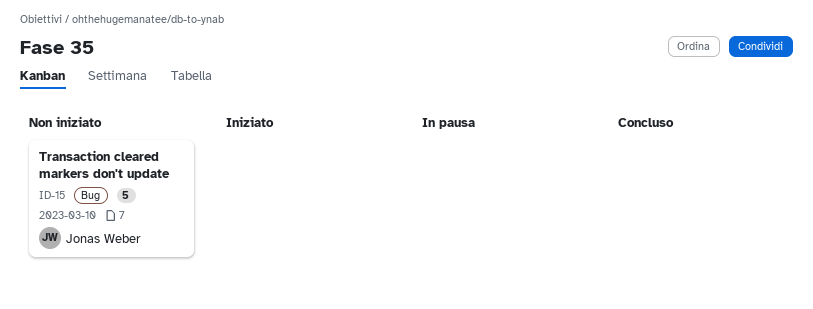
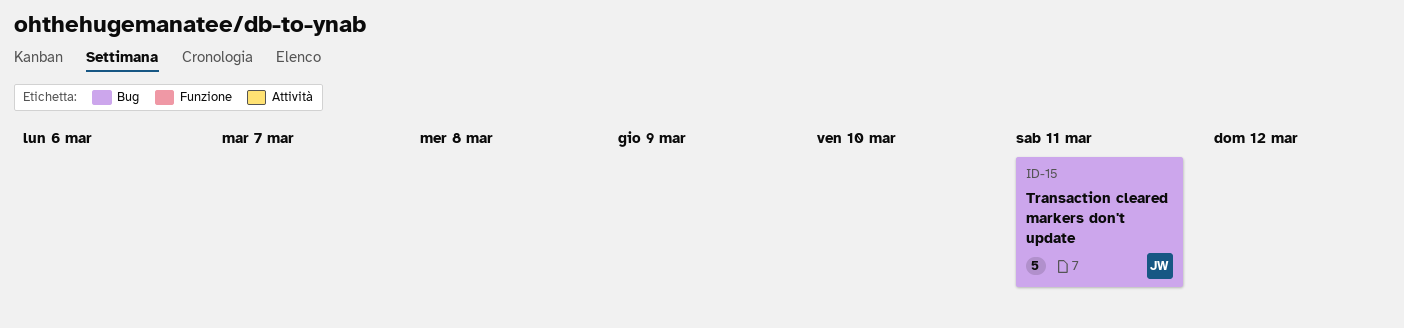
ID-15, due: Mar 10 -> Mar 11

